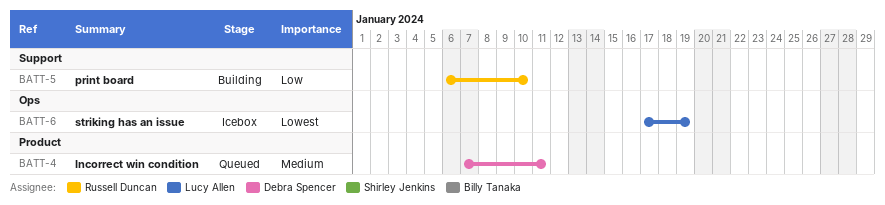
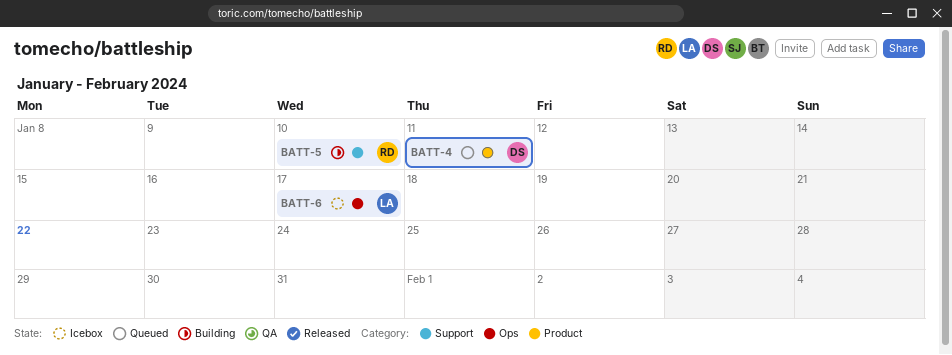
BATT-6, due: Jan 19 -> Jan 17

